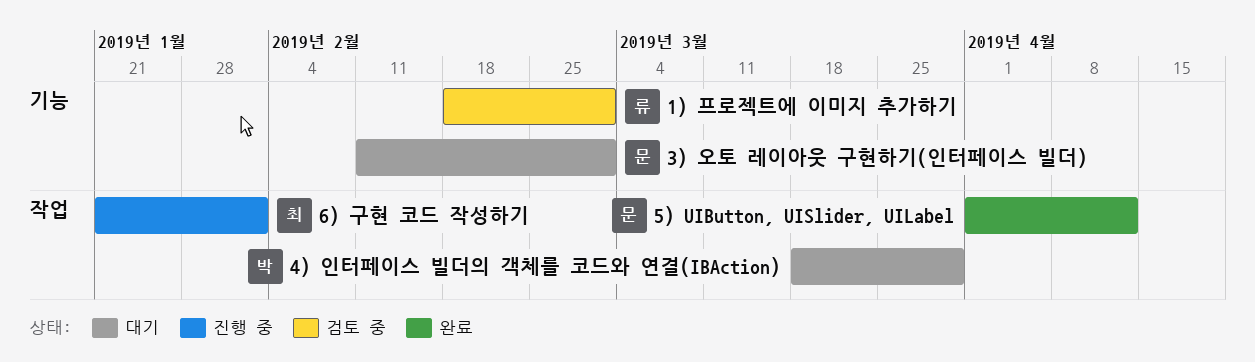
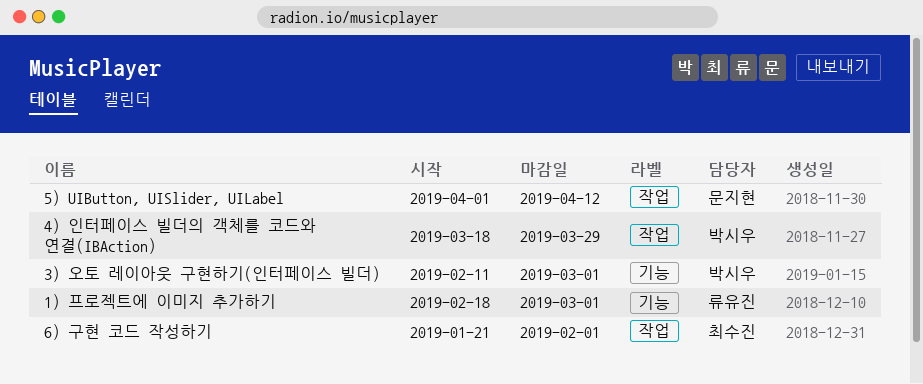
3) 오토 레이아웃 구현하기(인터페이스 빌더), owner: 문지현 -> 박시우

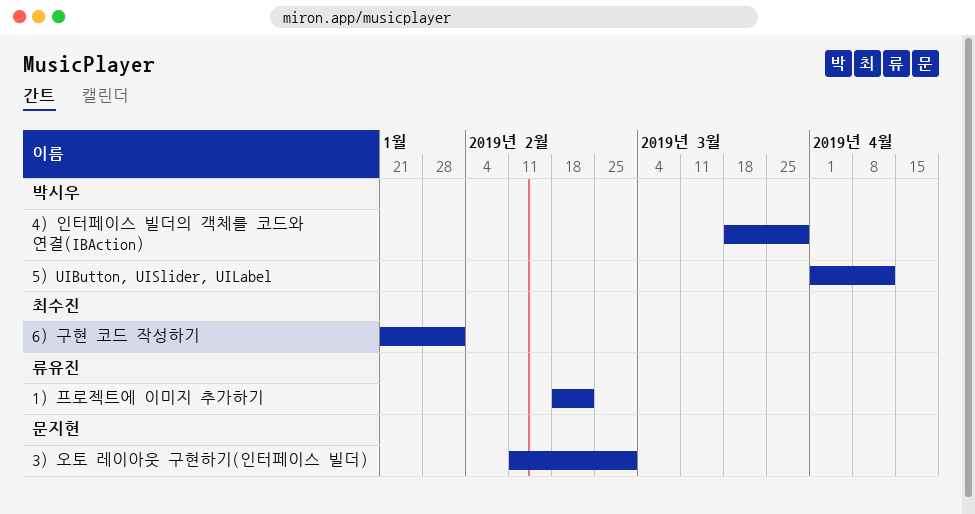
1) 프로젝트에 이미지 추가하기, due: Mar 1 -> Feb 22
3) 오토 레이아웃 구현하기(인터페이스 빌더), owner: 박시우 -> 문지현
5) UIButton, UISlider, UILabel, owner: 문지현 -> 박시우

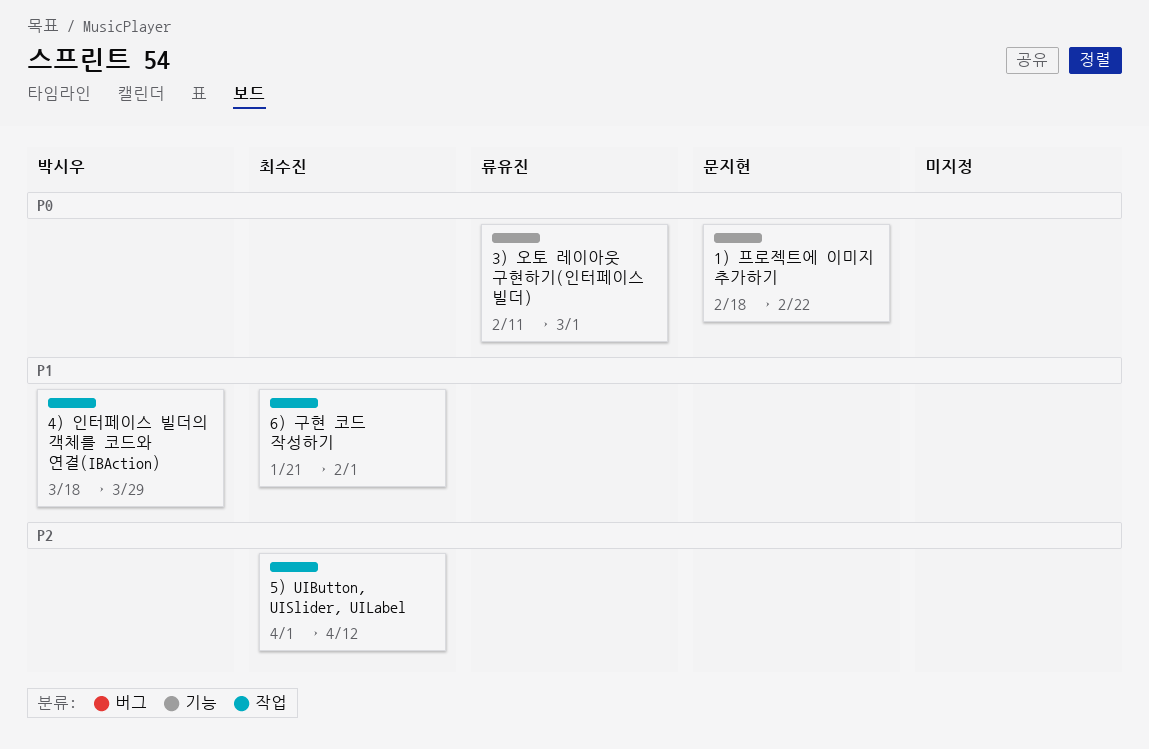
1) 프로젝트에 이미지 추가하기, owner: 류유진 -> 문지현
3) 오토 레이아웃 구현하기(인터페이스 빌더), owner: 문지현 -> 류유진
5) UIButton, UISlider, UILabel, owner: 박시우 -> 최수진

